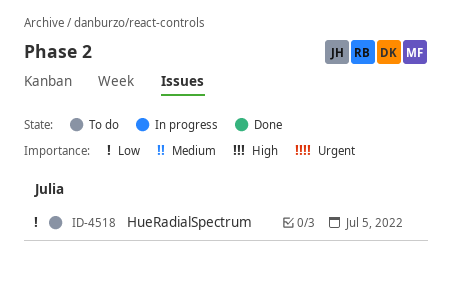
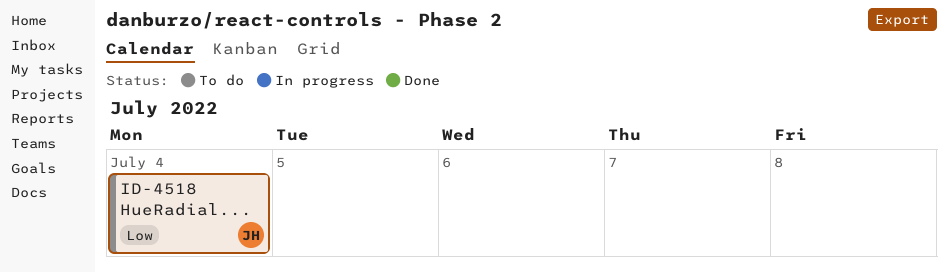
ID-4518, due: Jul 5 -> Jul 4

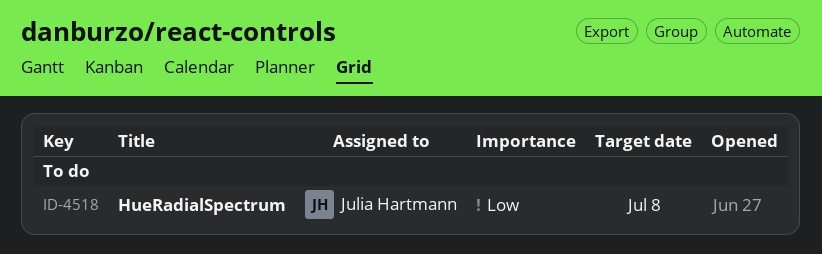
ID-4518, due: Jul 4 -> Jul 8

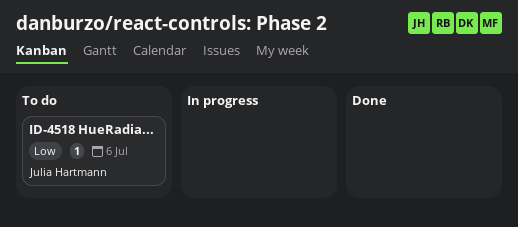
ID-4518, due: Jul 8 -> Jul 6

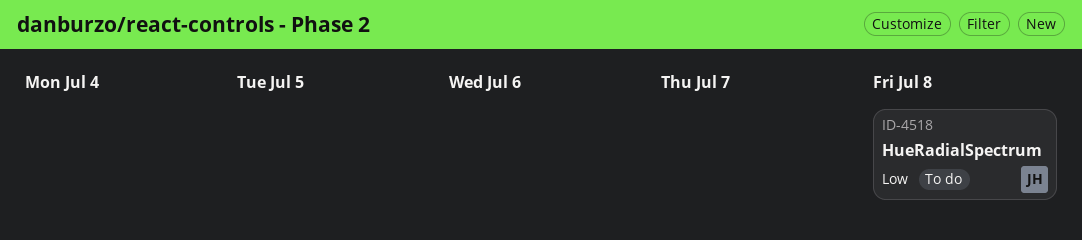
ID-4518, due: Jul 6 -> Jul 8

